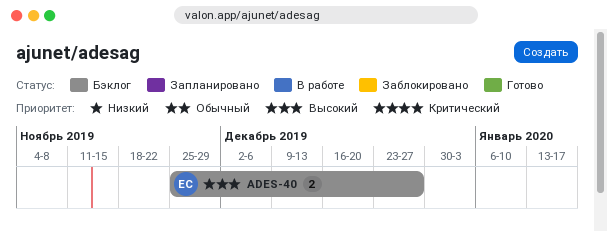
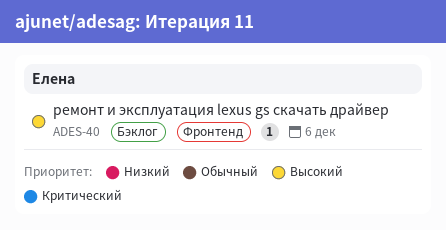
ADES-40, estimate: 2 -> 1
ADES-40, due: Dec 27 -> Dec 6

